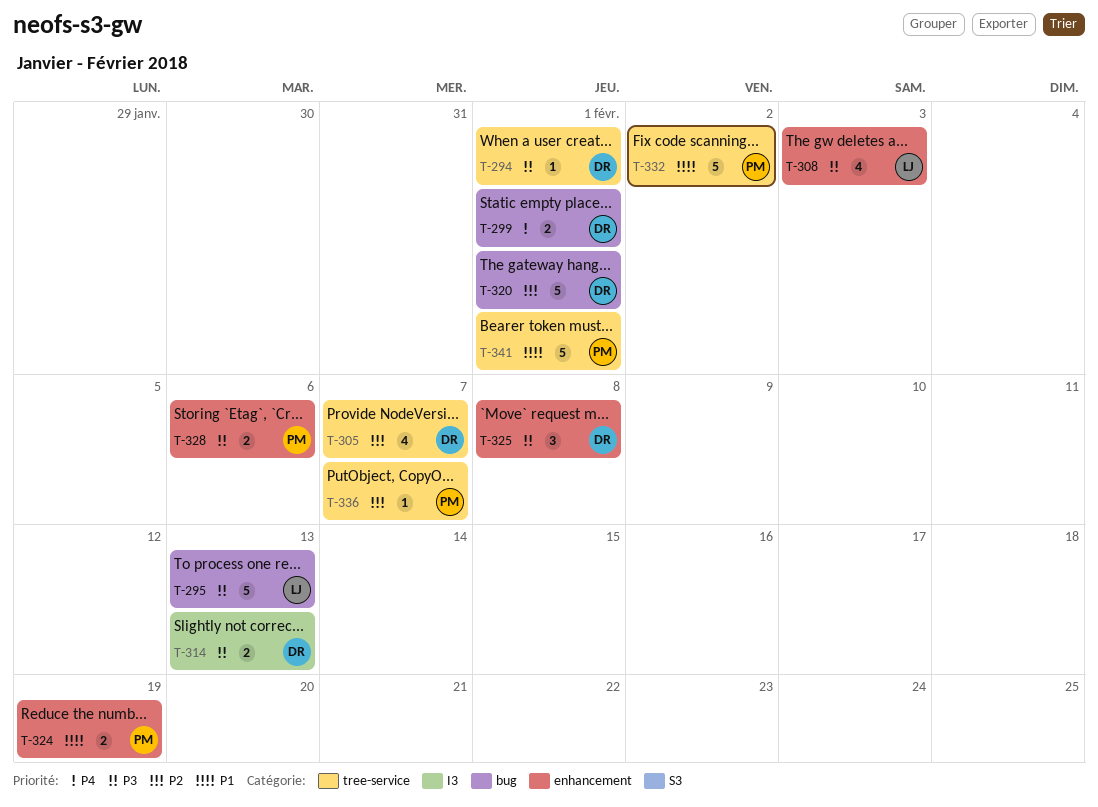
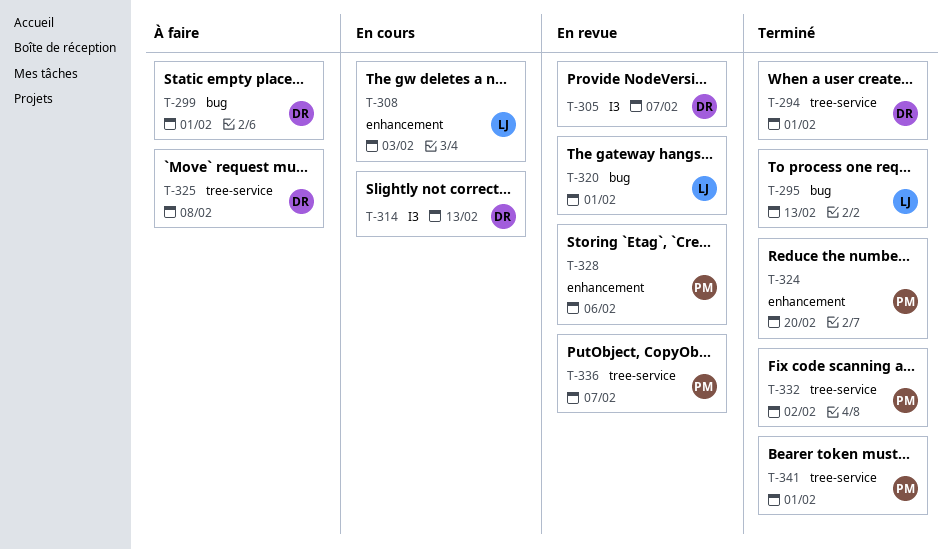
T-305, label: tree-service -> I3
T-320, owner: DR -> LJ
T-324, due: Feb 19 -> Feb 20
T-325, label: enhancement -> tree-service

